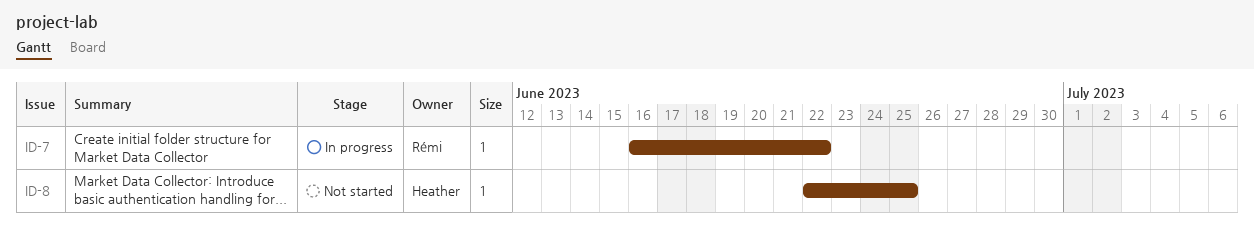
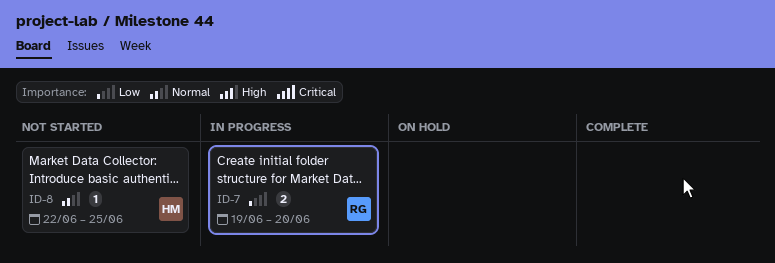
ID-7, estimate: 1 -> 2
ID-7, start: Jun 16 -> Jun 19
ID-7, due: Jun 22 -> Jun 20

